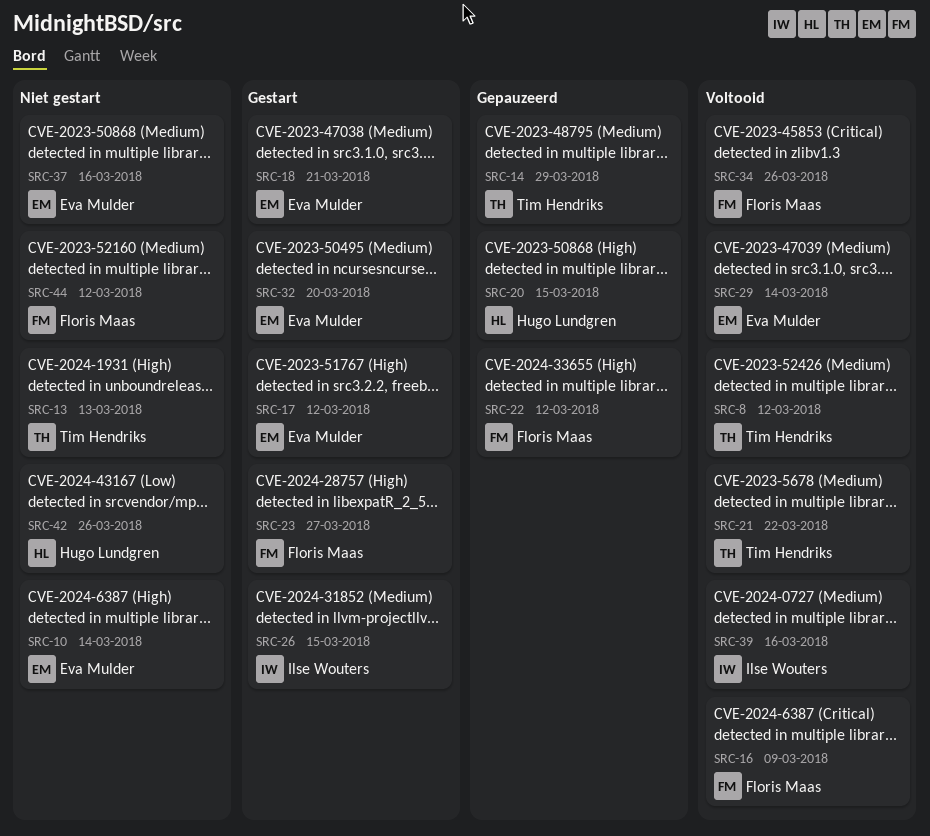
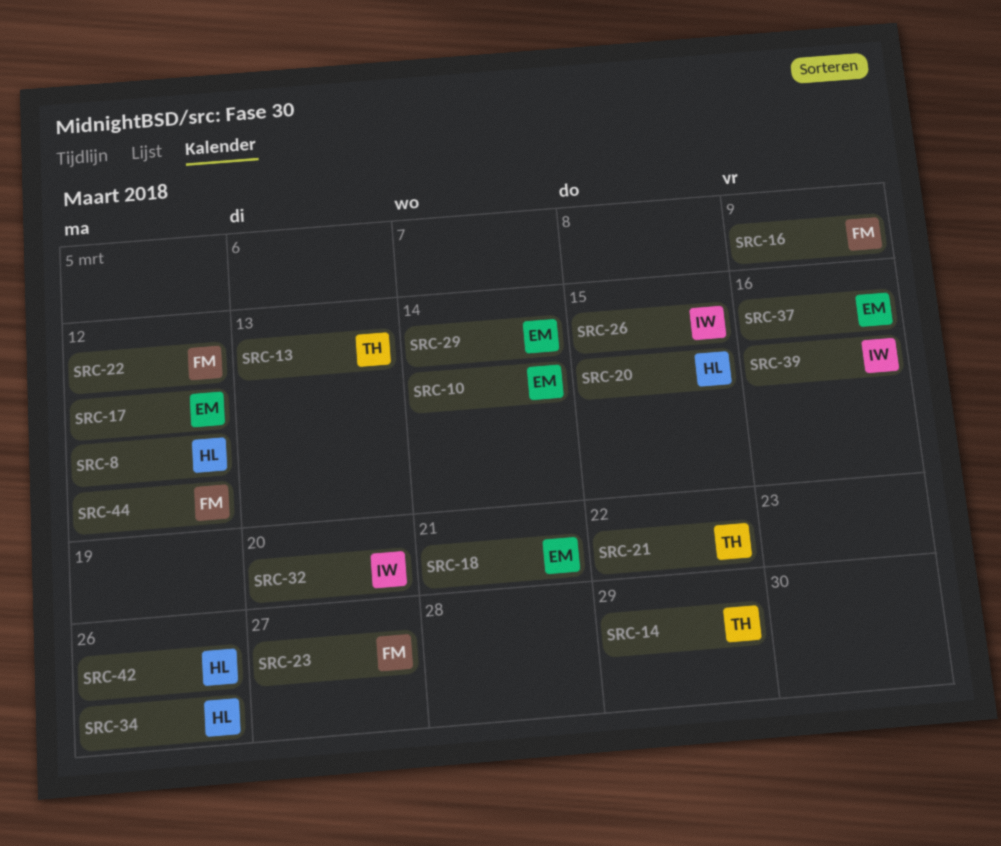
SRC-8, owner: Tim Hendriks -> Hugo Lundgren
SRC-32, owner: Eva Mulder -> Ilse Wouters
SRC-34, owner: Floris Maas -> Hugo Lundgren

